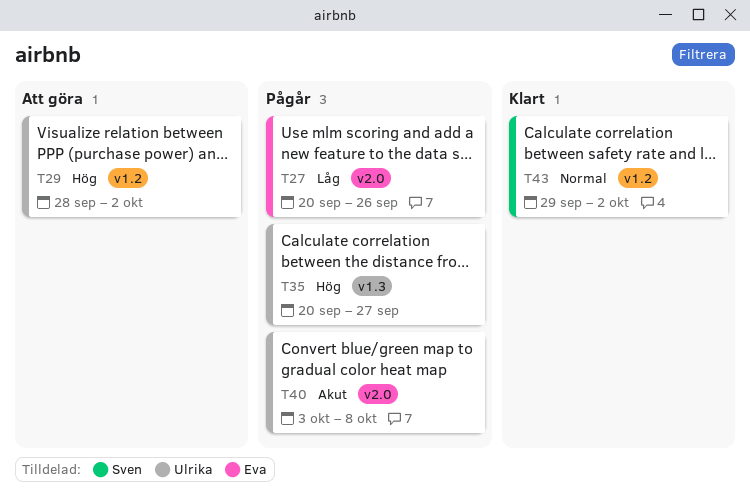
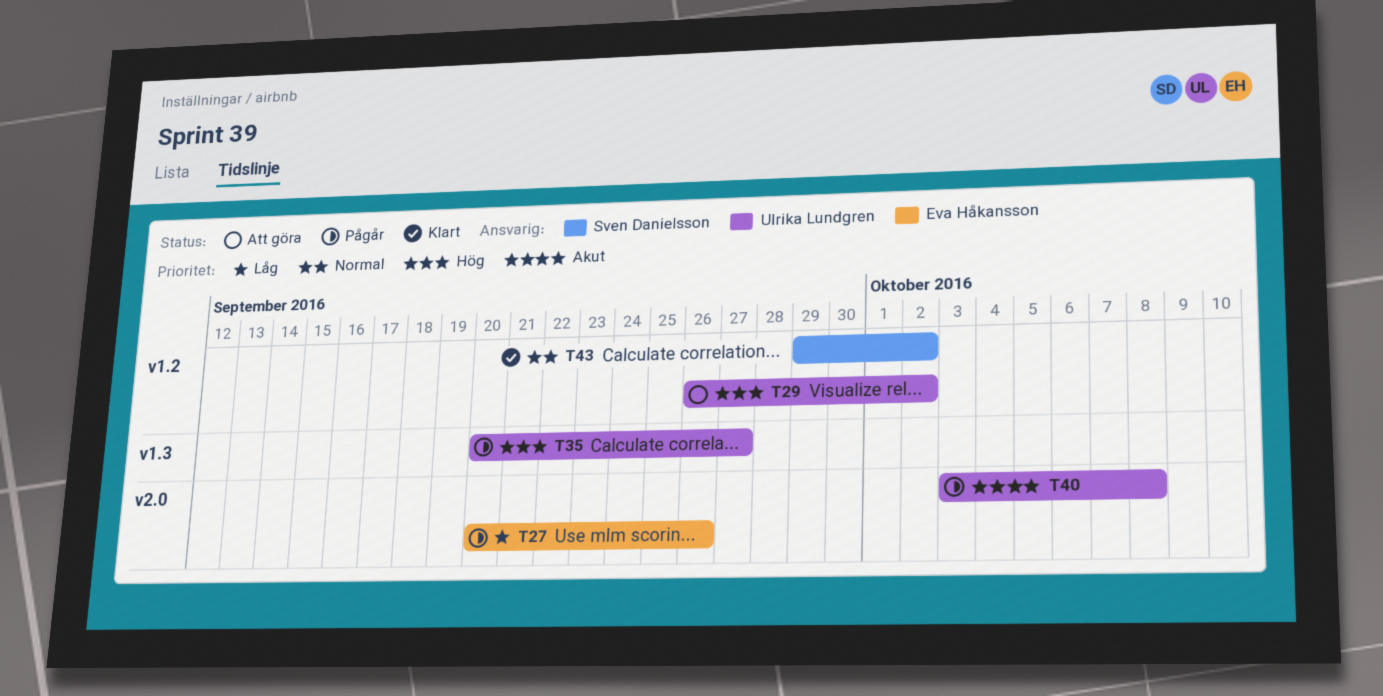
T29, start: Sep 28 -> Sep 26

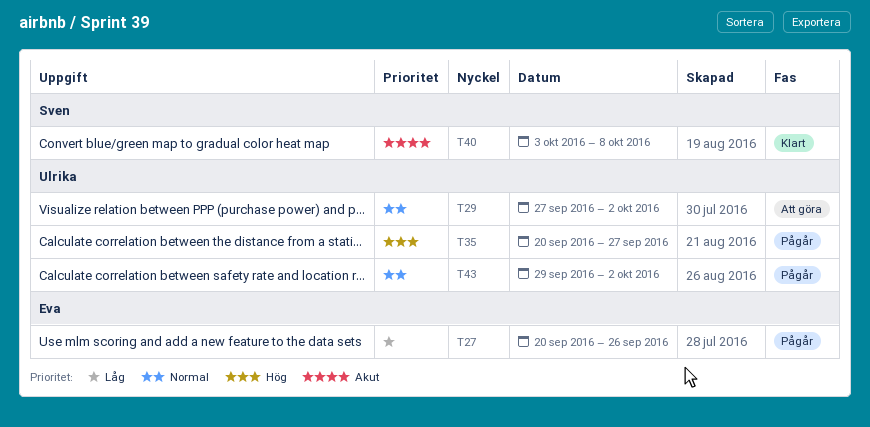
T29, priority: Hög -> Normal
T29, start: Sep 26 -> Sep 27
T40, status: Pågår -> Klart
T40, owner: Ulrika Lundgren -> Sven Danielsson
T43, status: Klart -> Pågår
T43, owner: Sven Danielsson -> Ulrika Lundgren

